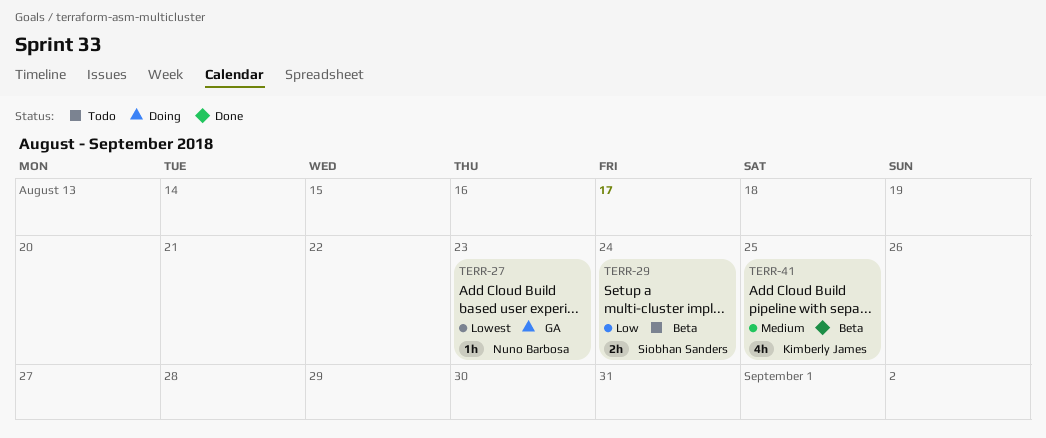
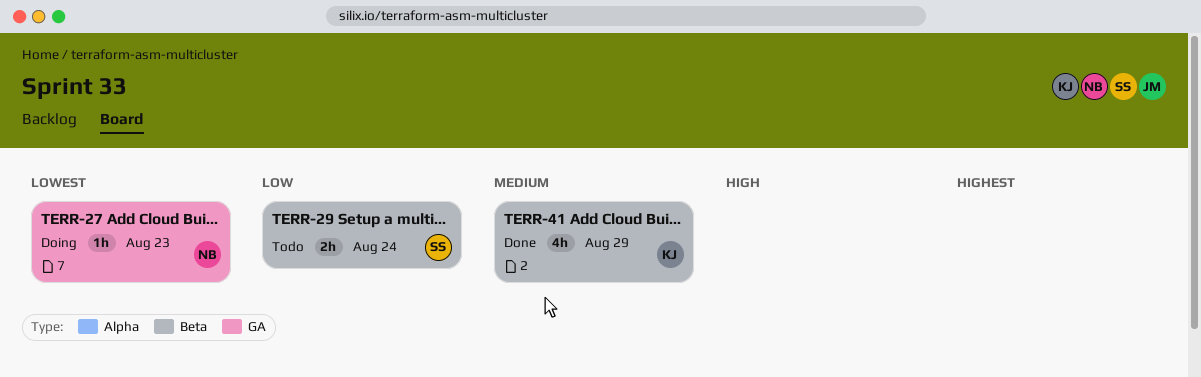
TERR-41, due: Aug 25 -> Aug 29

